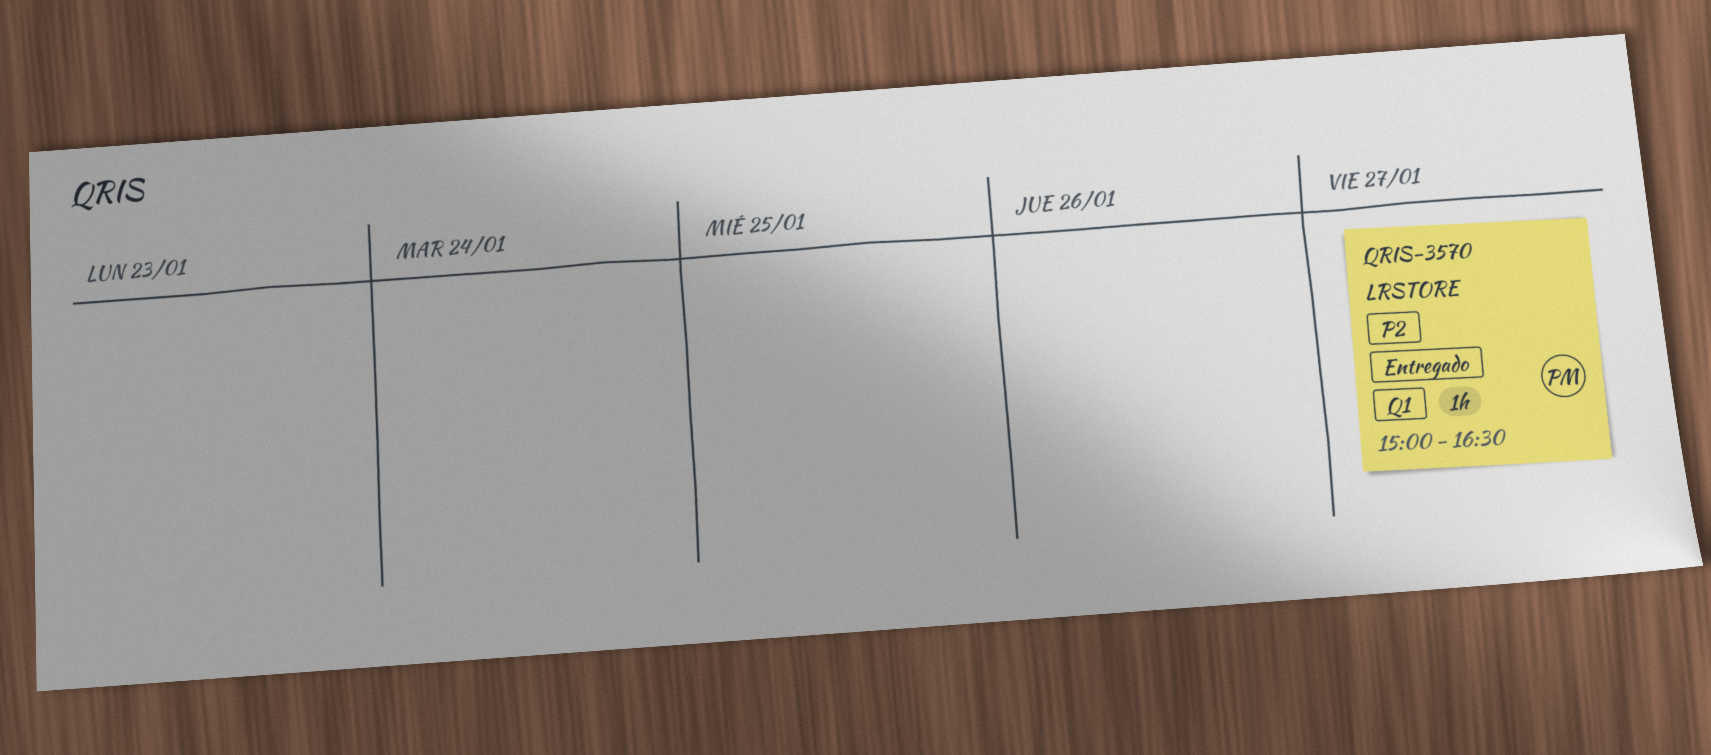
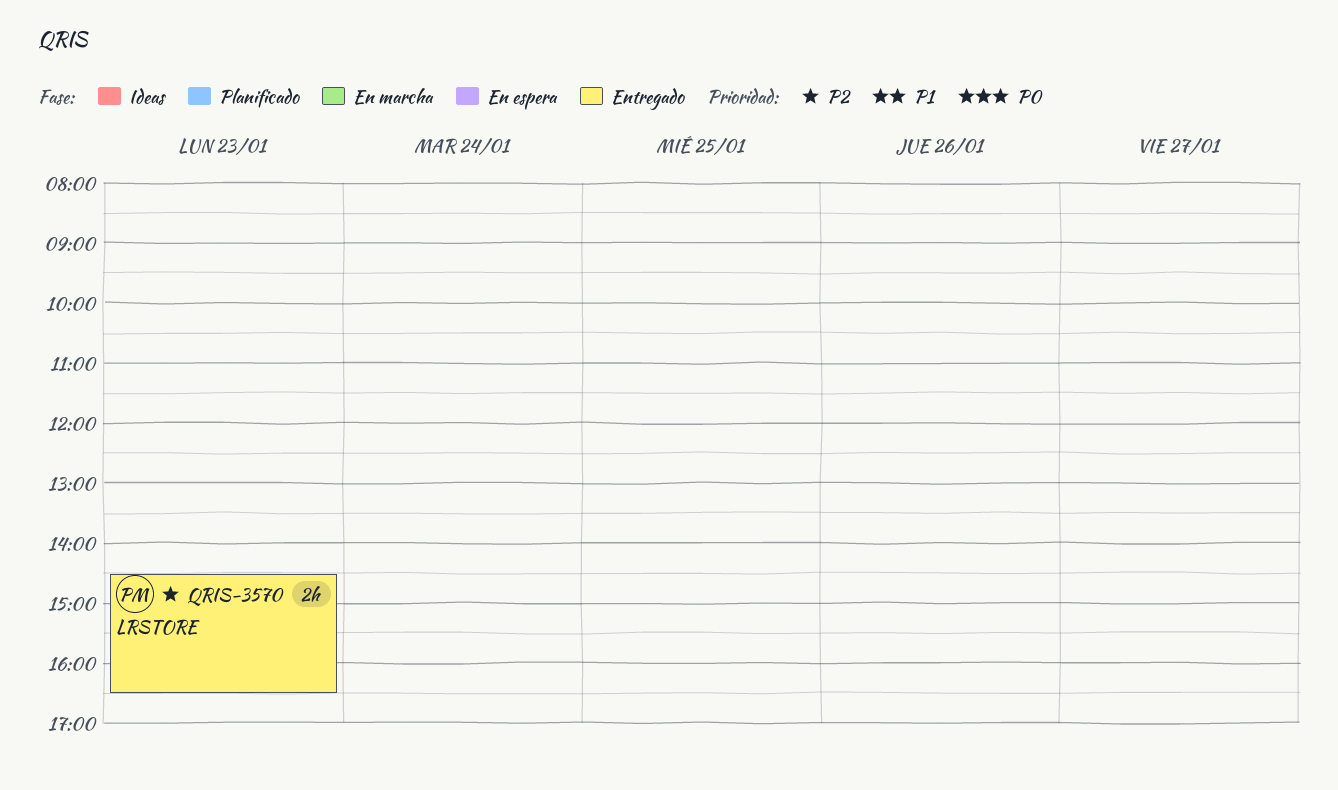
QRIS-3570, estimate: 1h -> 2h
QRIS-3570, day: Jan 27 -> Jan 23
QRIS-3570, begins: 15:00 -> 14:30

